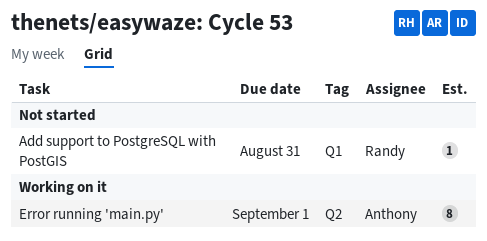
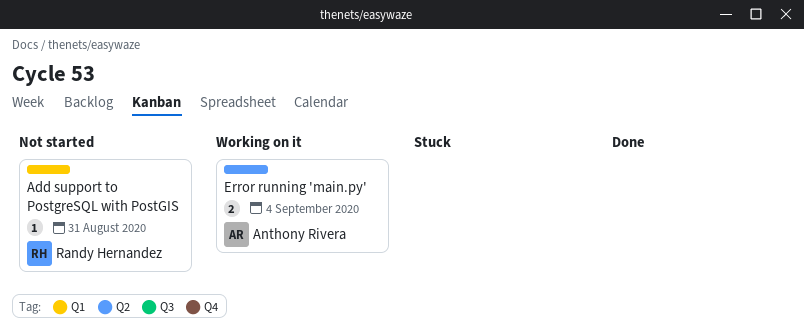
Error running 'main.py', estimate: 8 -> 2
Error running 'main.py', due: Sep 1 -> Sep 4

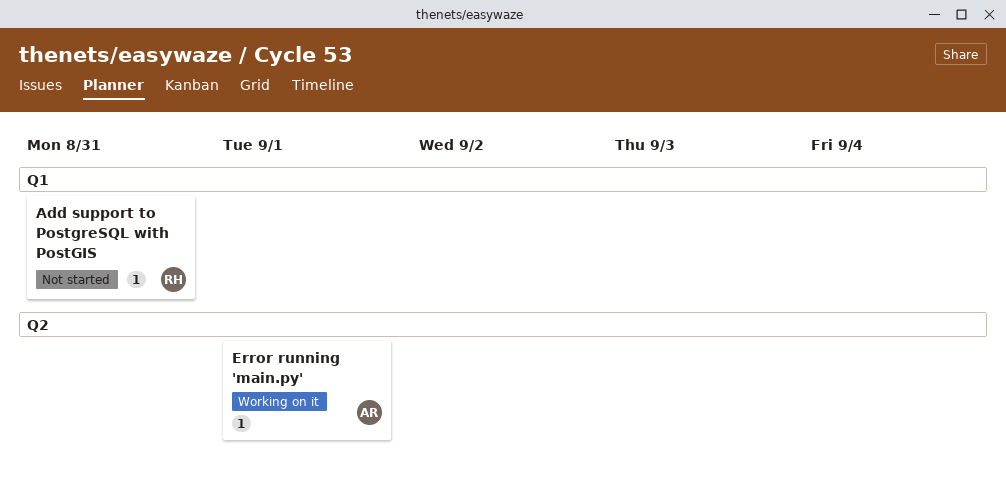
Error running 'main.py', estimate: 2 -> 1
Error running 'main.py', due: Sep 4 -> Sep 1

